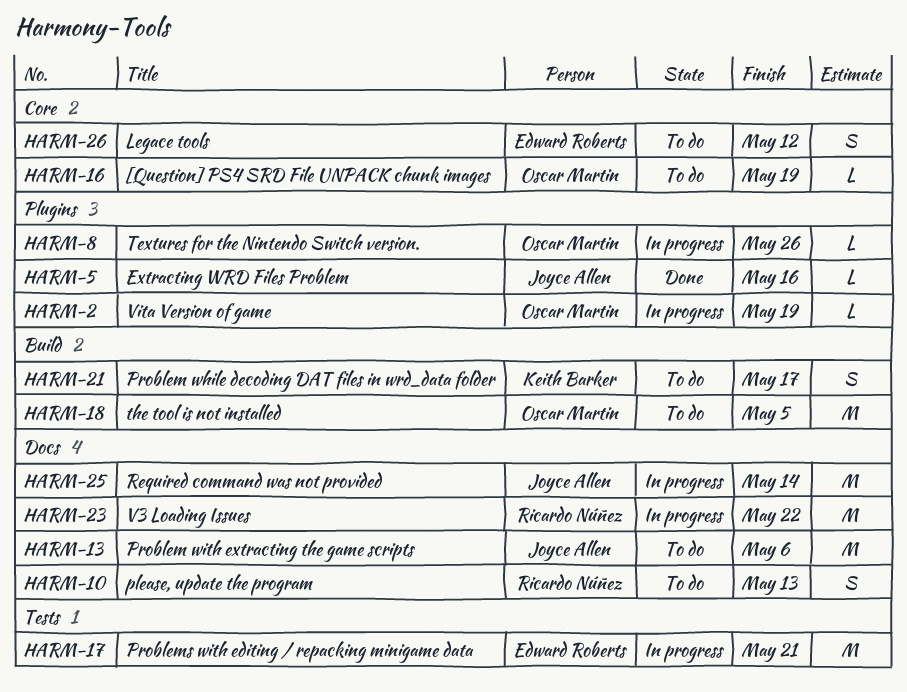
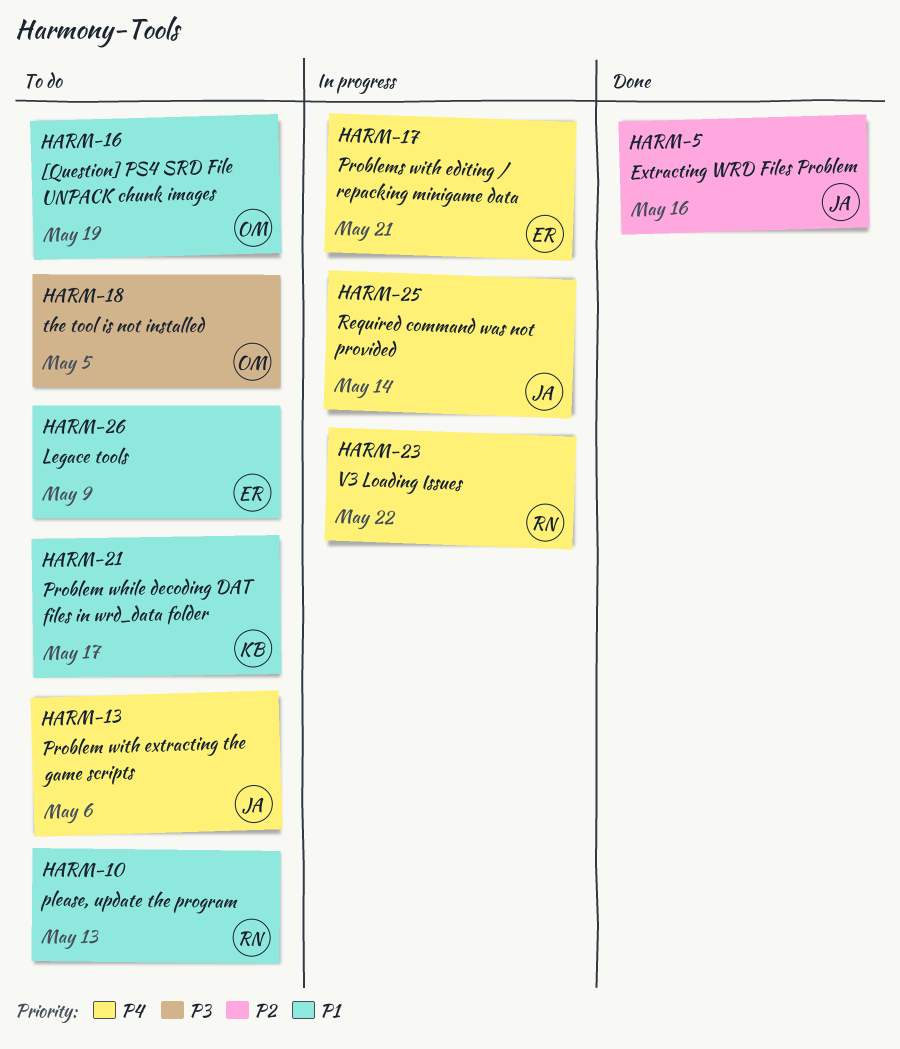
HARM-2: present -> none
HARM-8: present -> none
HARM-26, due: May 12 -> May 9

